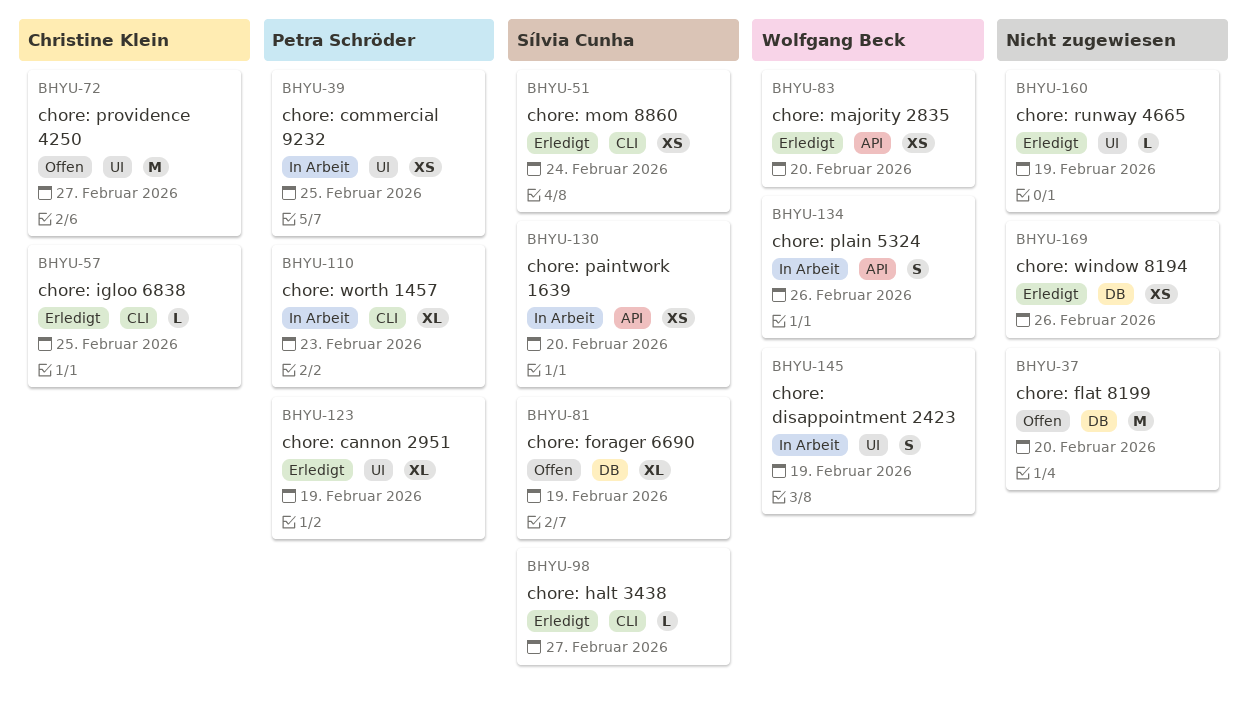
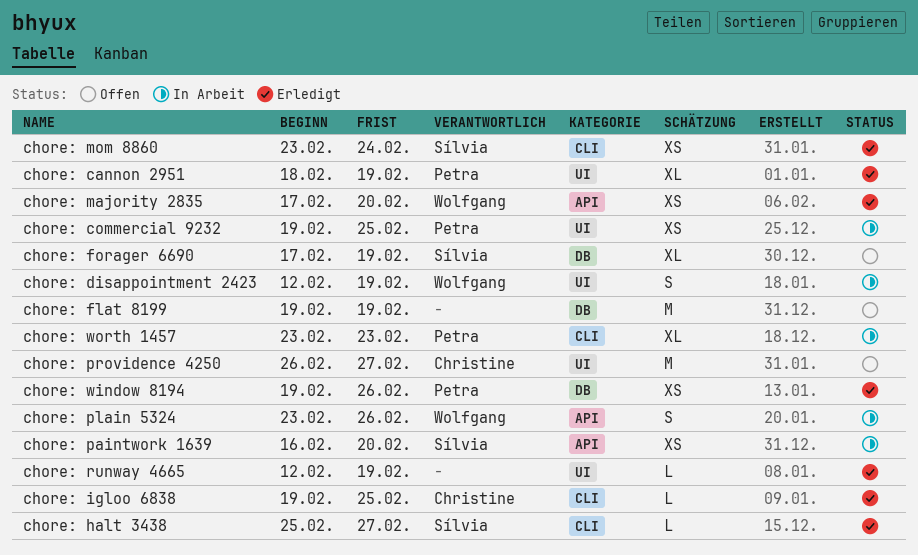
chore: flat 8199, due: Feb 20 -> Feb 19
chore: window 8194, owner: none -> Petra Schröder

